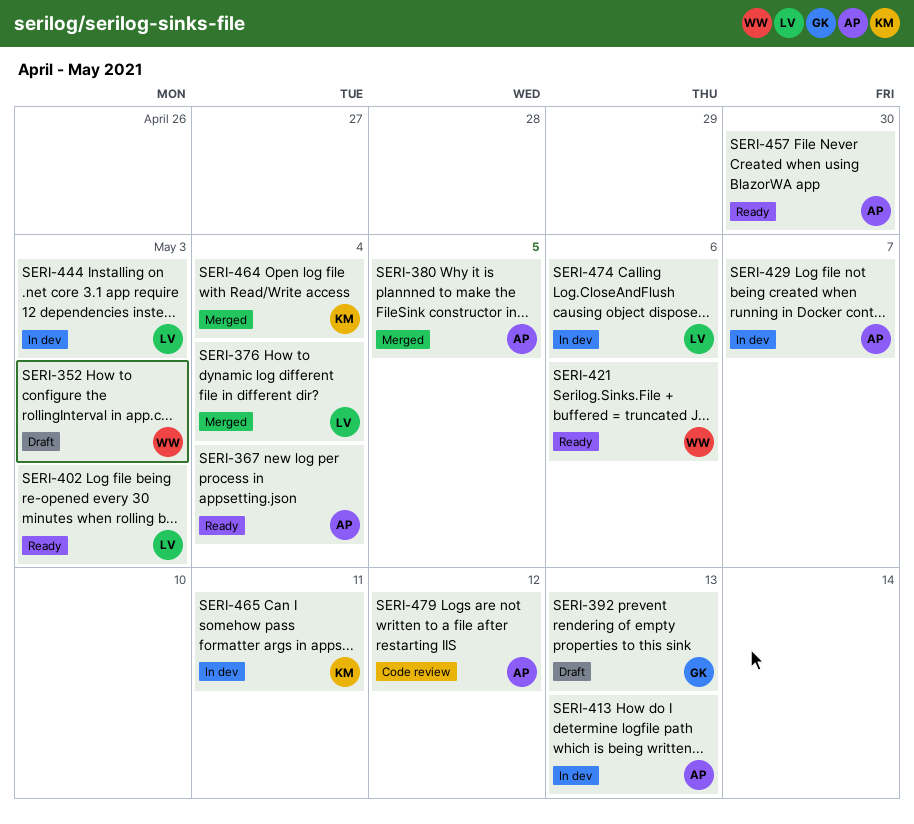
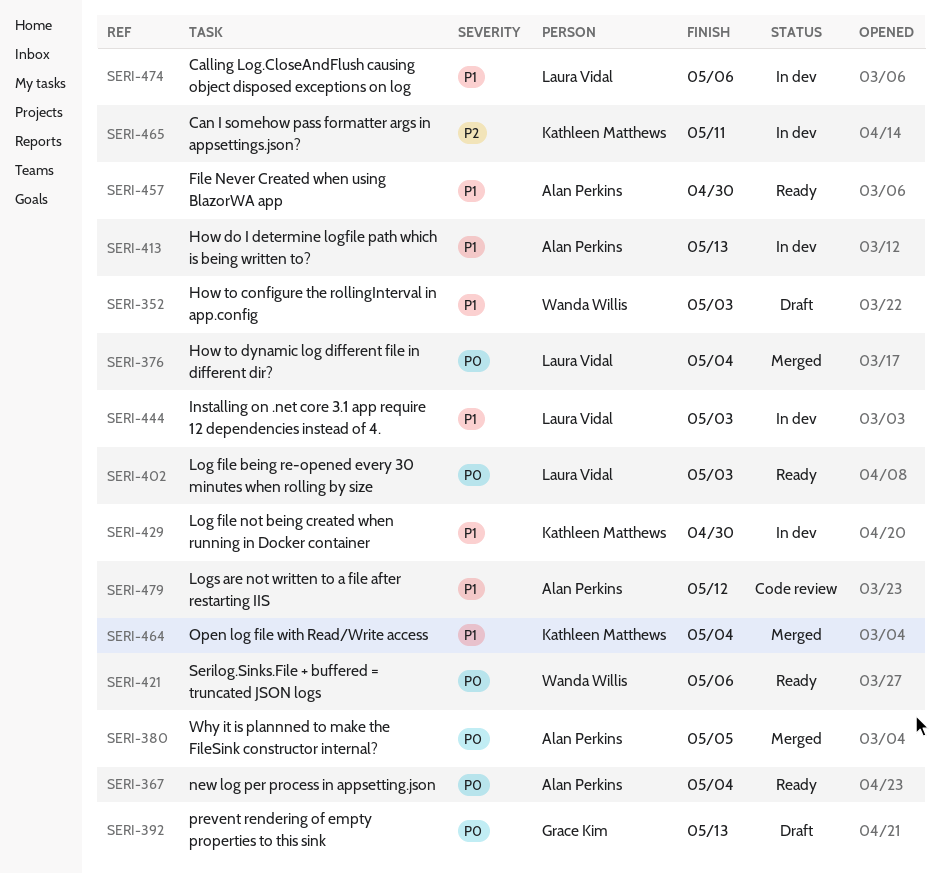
SERI-429, owner: Alan Perkins -> Kathleen Matthews
SERI-429, due: May 7 -> Apr 30

